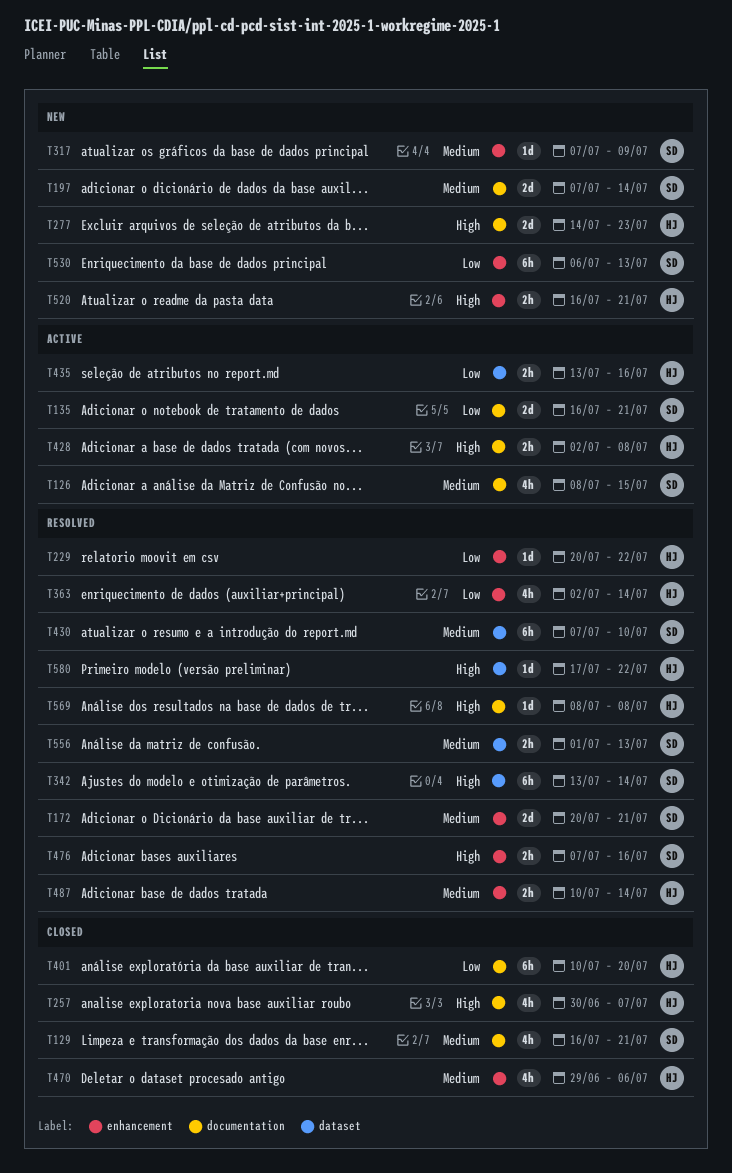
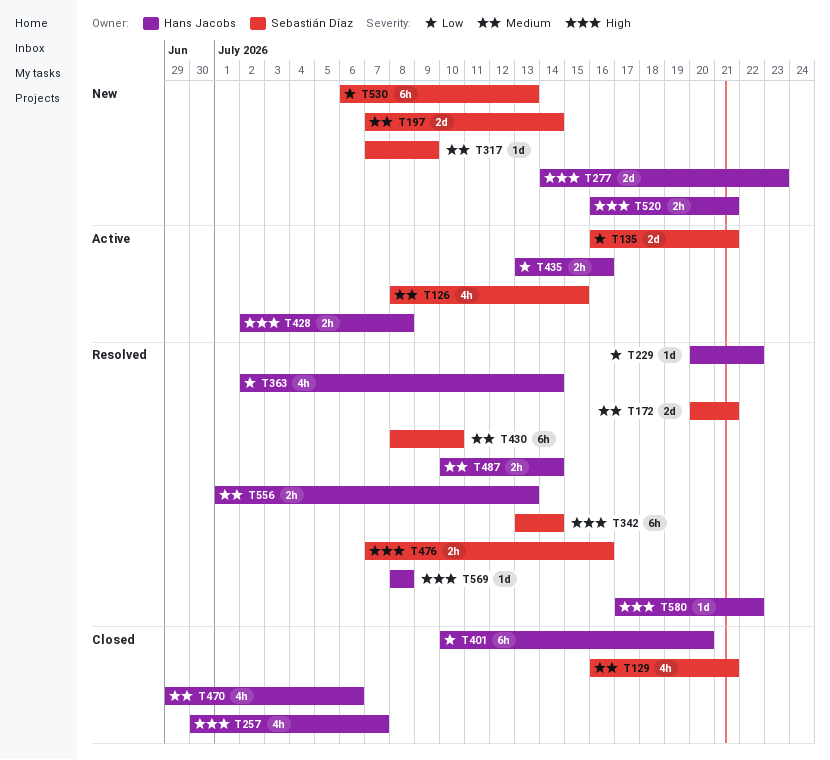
T430, start: Jul 7 -> Jul 8
T556, owner: Sebastián Díaz -> Hans Jacobs

